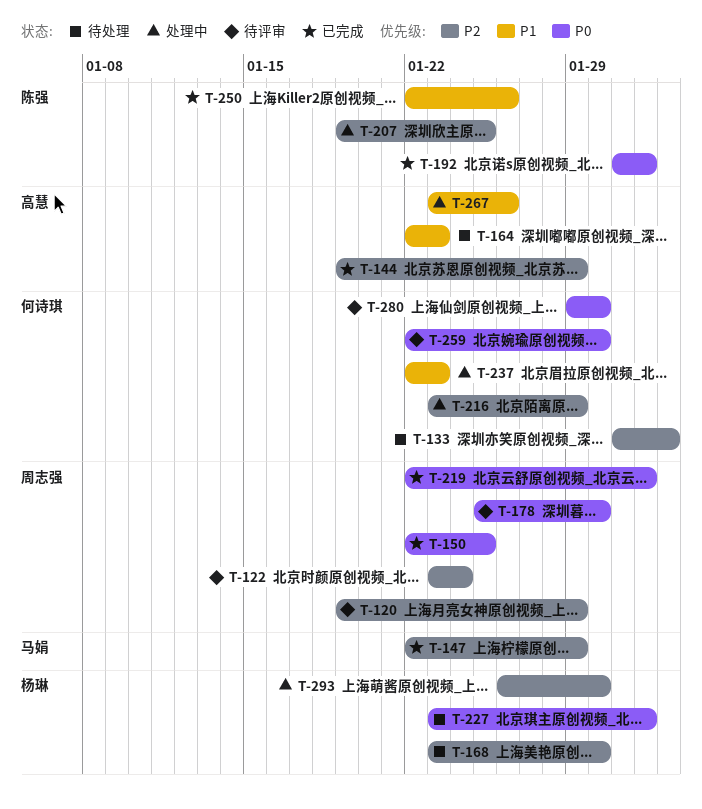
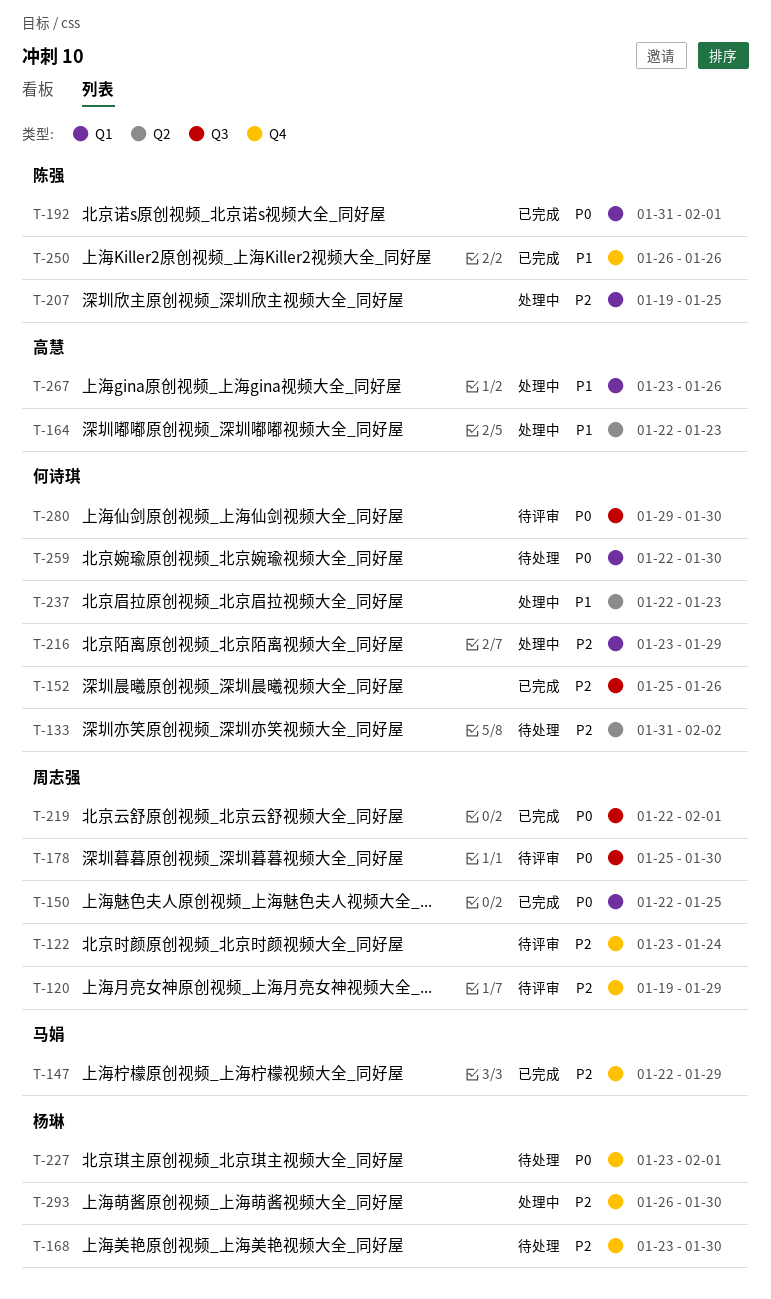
T-144: present -> none
T-152: none -> present
T-164, status: 待处理 -> 处理中
T-250, start: Jan 22 -> Jan 26
T-259, status: 待评审 -> 待处理

